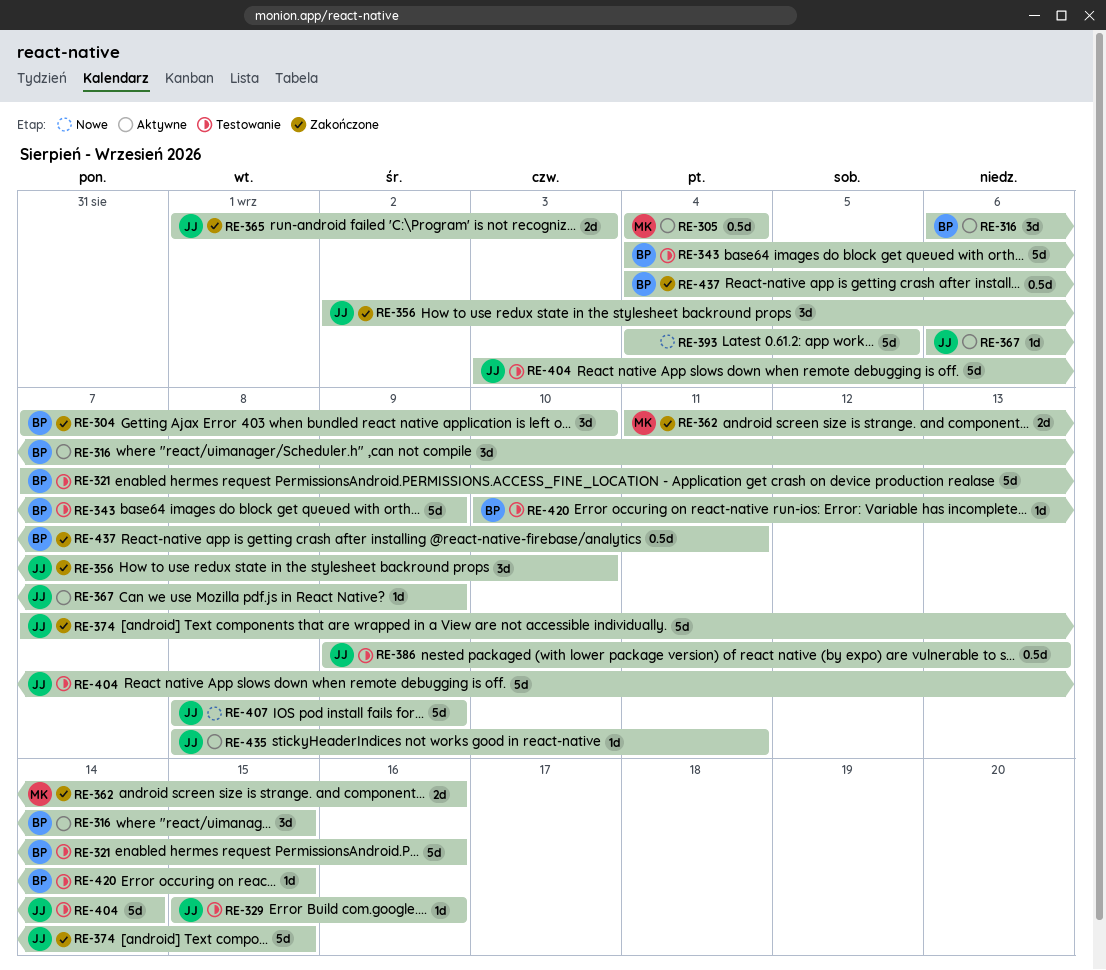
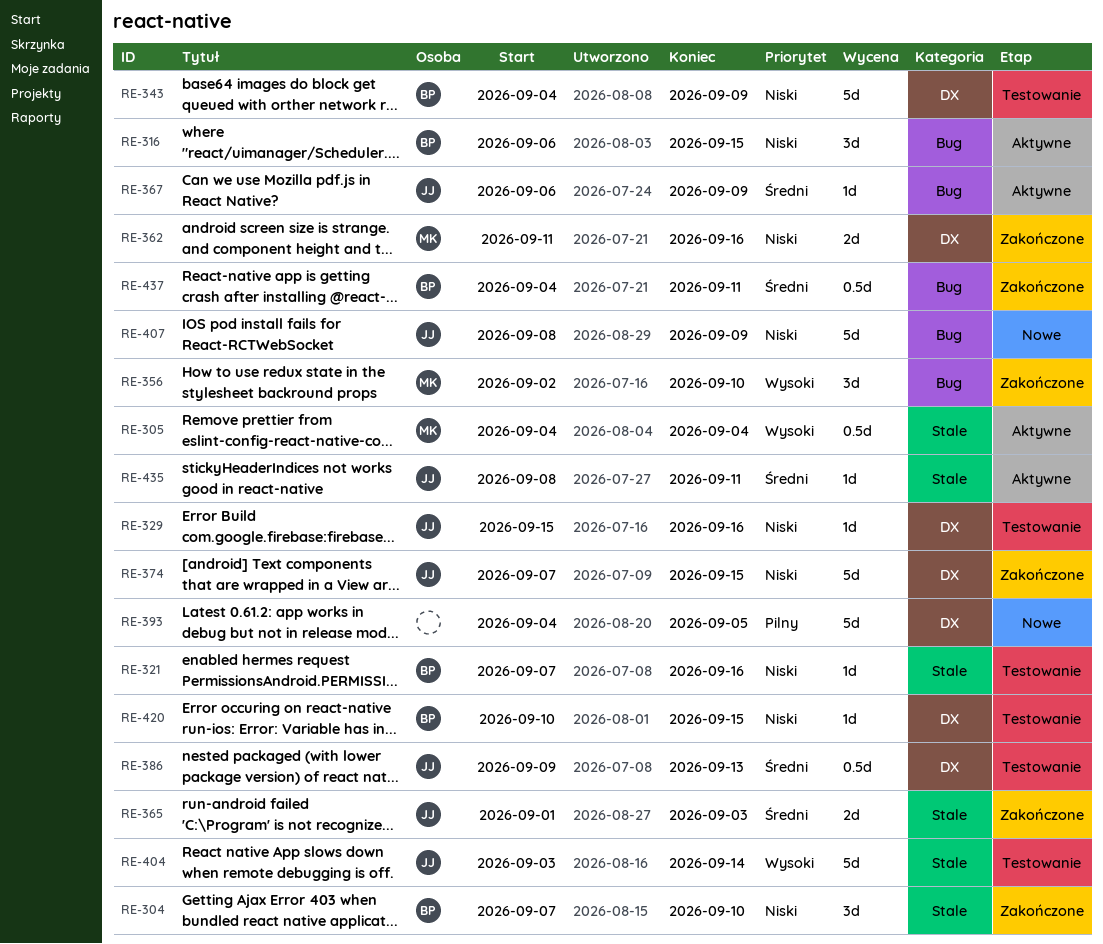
RE-321, estimate: 5d -> 1d
RE-356, owner: JJ -> MK

